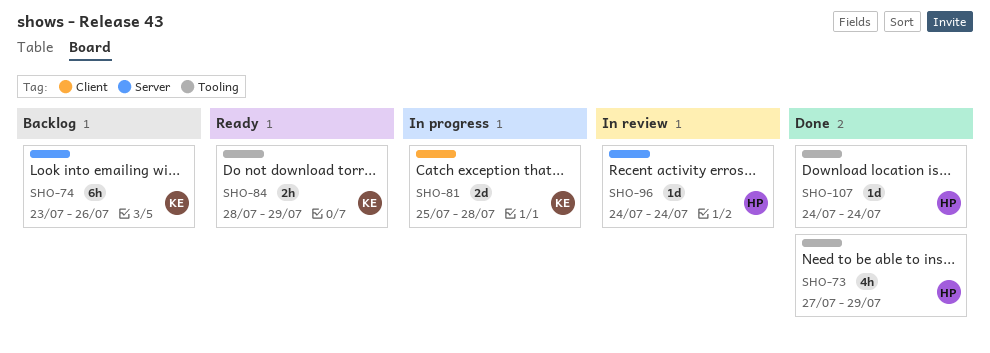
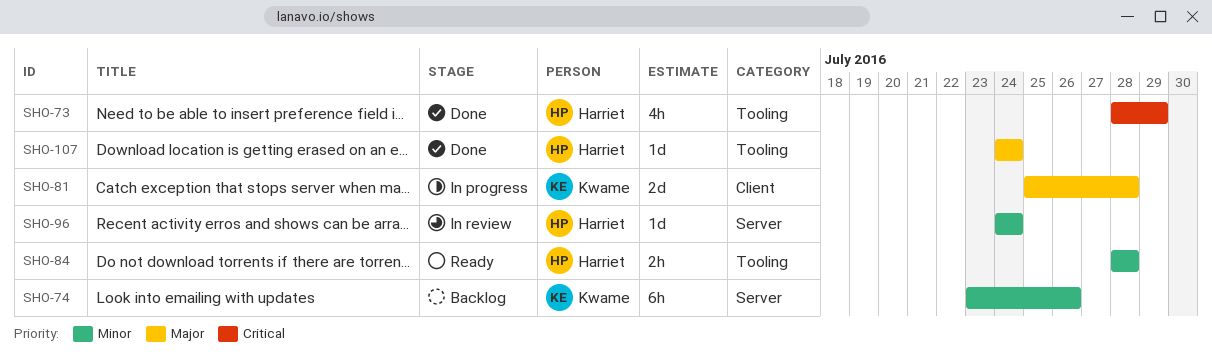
SHO-73, start: Jul 27 -> Jul 28
SHO-84, owner: Kwame -> Harriet
SHO-84, due: Jul 29 -> Jul 28

